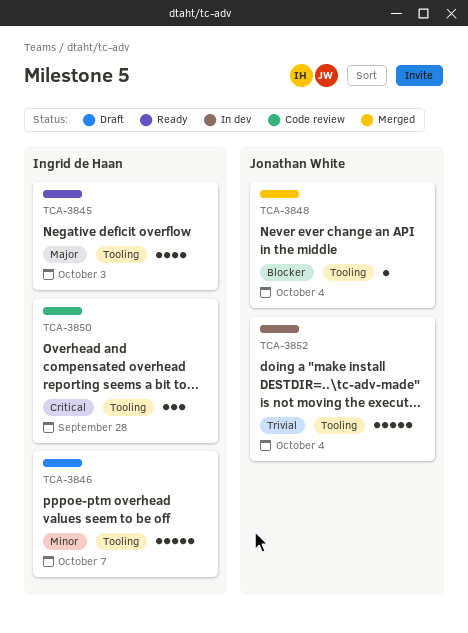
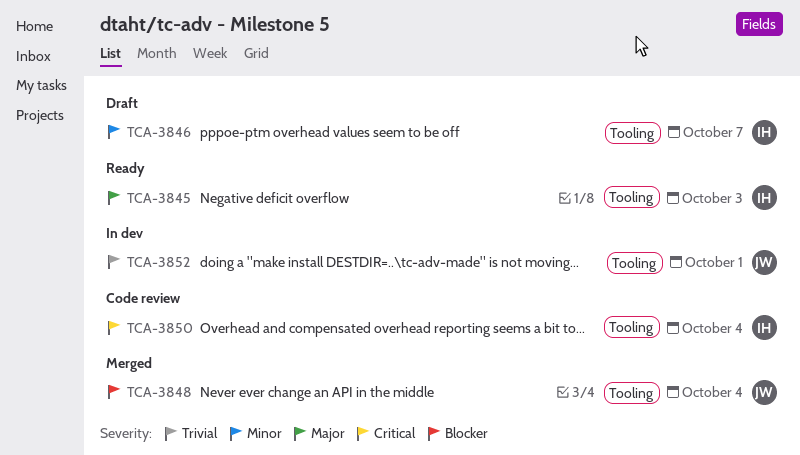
TCA-3850, due: Sep 28 -> Oct 4
TCA-3852, due: Oct 4 -> Oct 1

